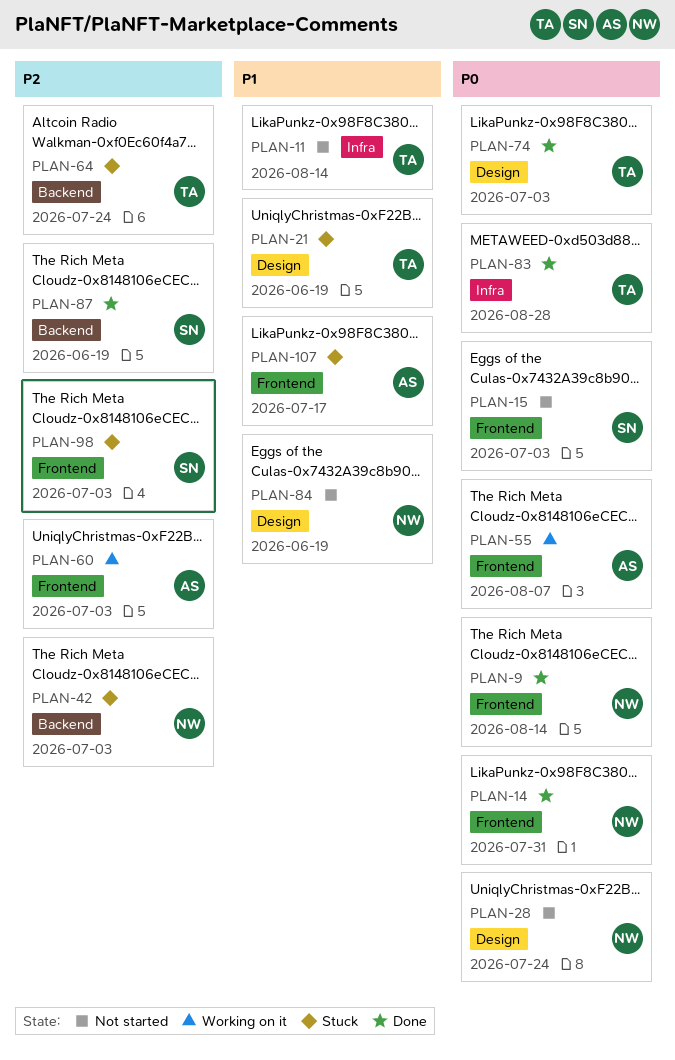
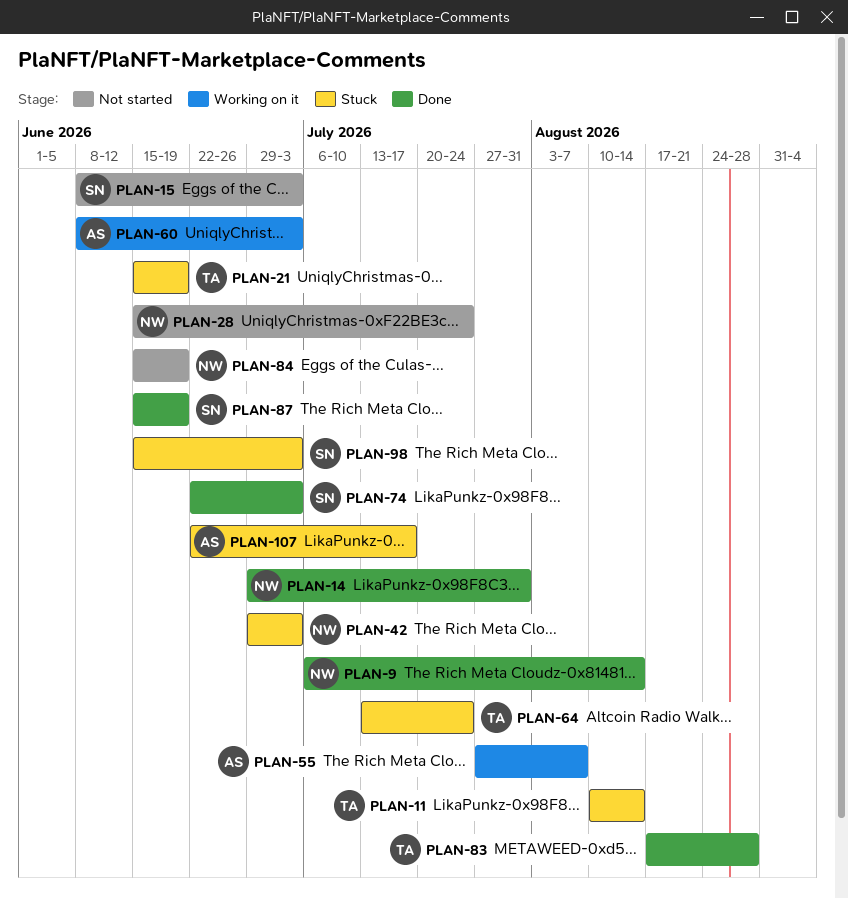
PLAN-11, status: Not started -> Stuck
PLAN-74, owner: TA -> SN

